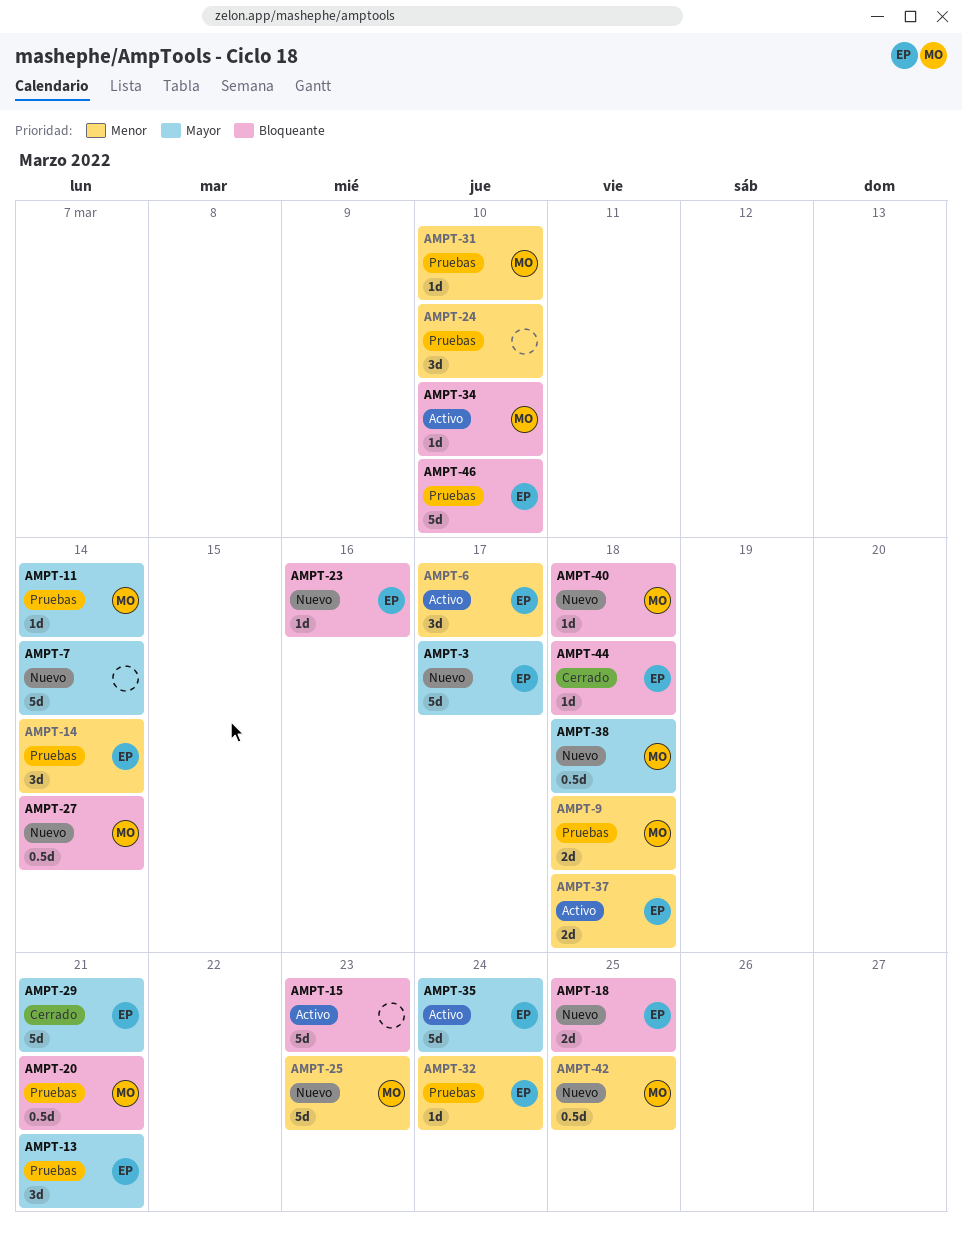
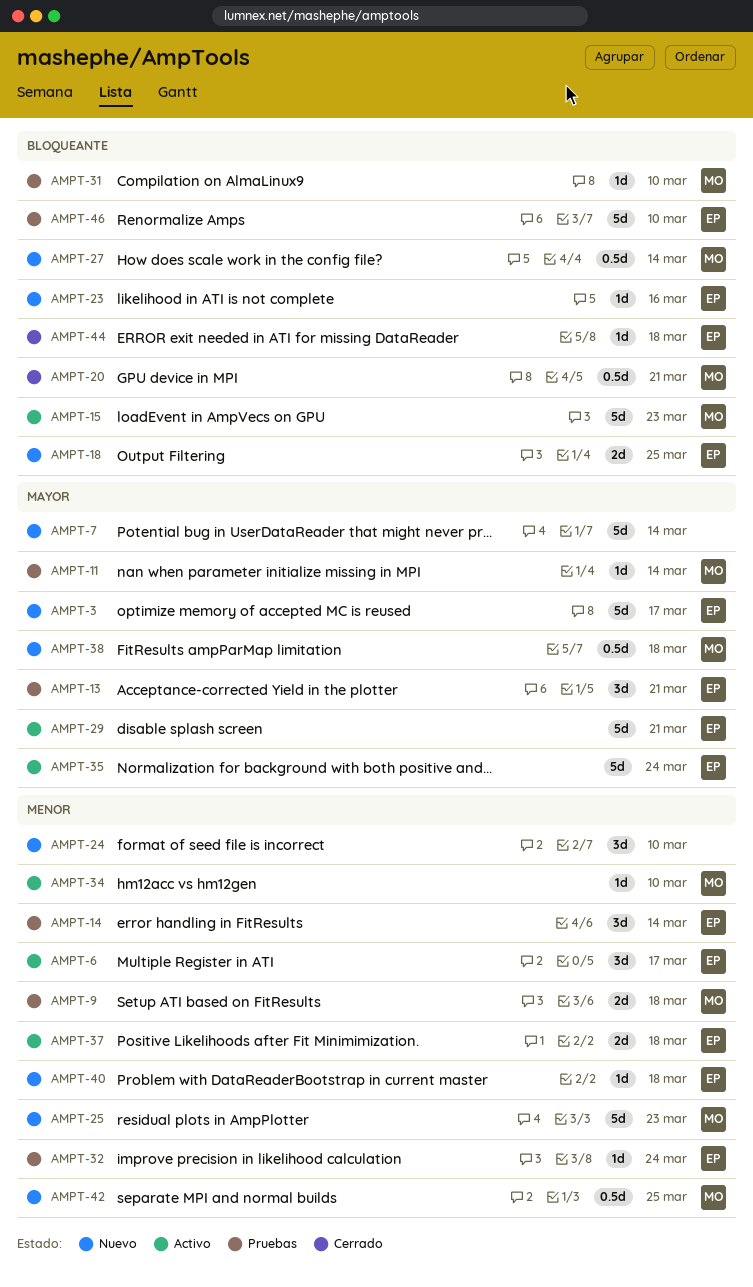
AMPT-15, owner: none -> MO
AMPT-20, status: Pruebas -> Cerrado
AMPT-24, status: Pruebas -> Nuevo
AMPT-29, status: Cerrado -> Activo
AMPT-31, priority: Menor -> Bloqueante
AMPT-34, priority: Bloqueante -> Menor
AMPT-40, owner: MO -> EP
AMPT-40, priority: Bloqueante -> Menor

